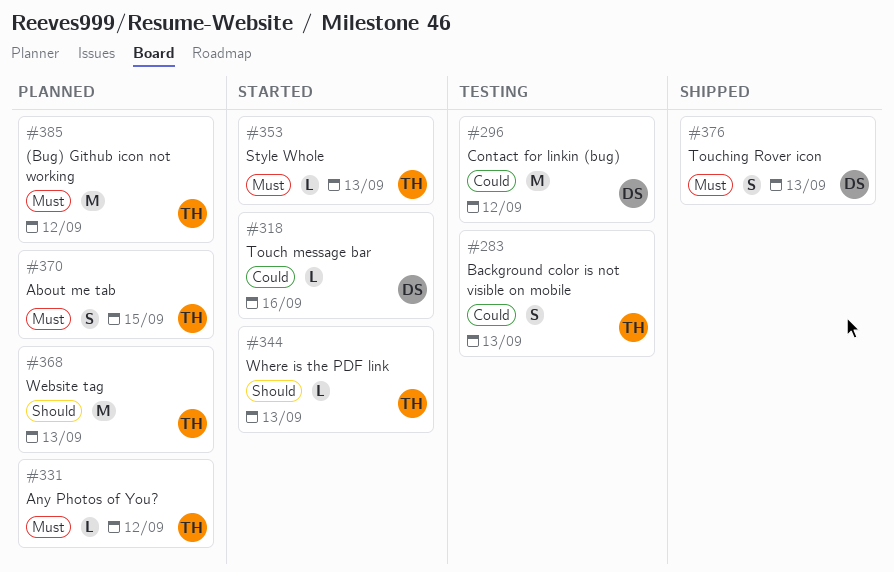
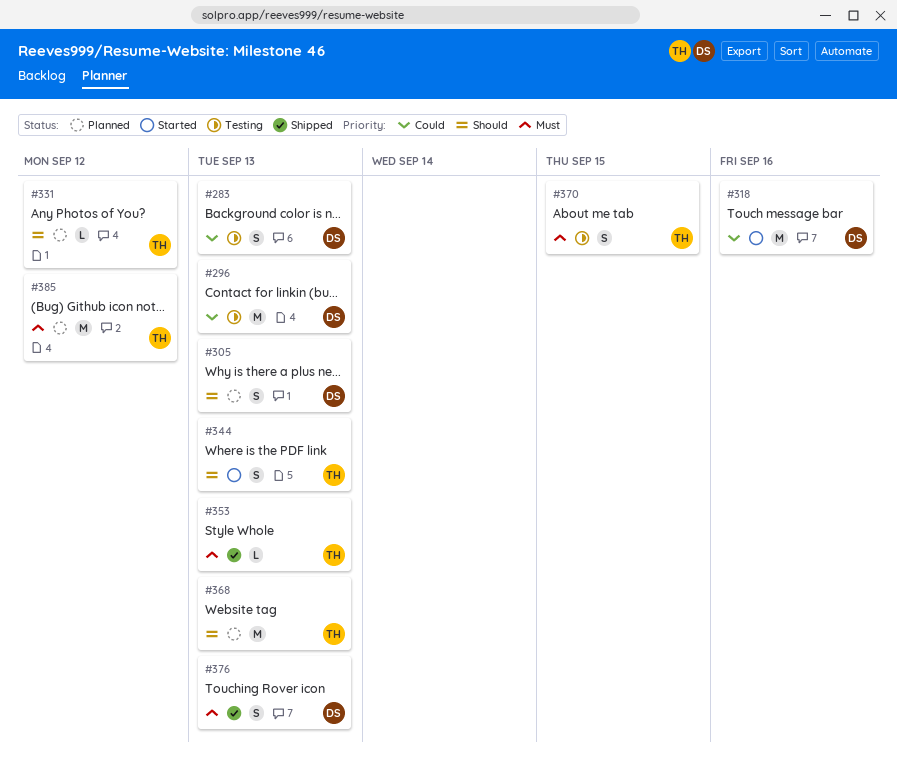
#283, owner: TH -> DS
#296, due: Sep 12 -> Sep 13
#305: none -> present
#318, estimate: L -> M
#331, priority: Must -> Should
#344, estimate: L -> S
#353, status: Started -> Shipped
#370, status: Planned -> Testing

